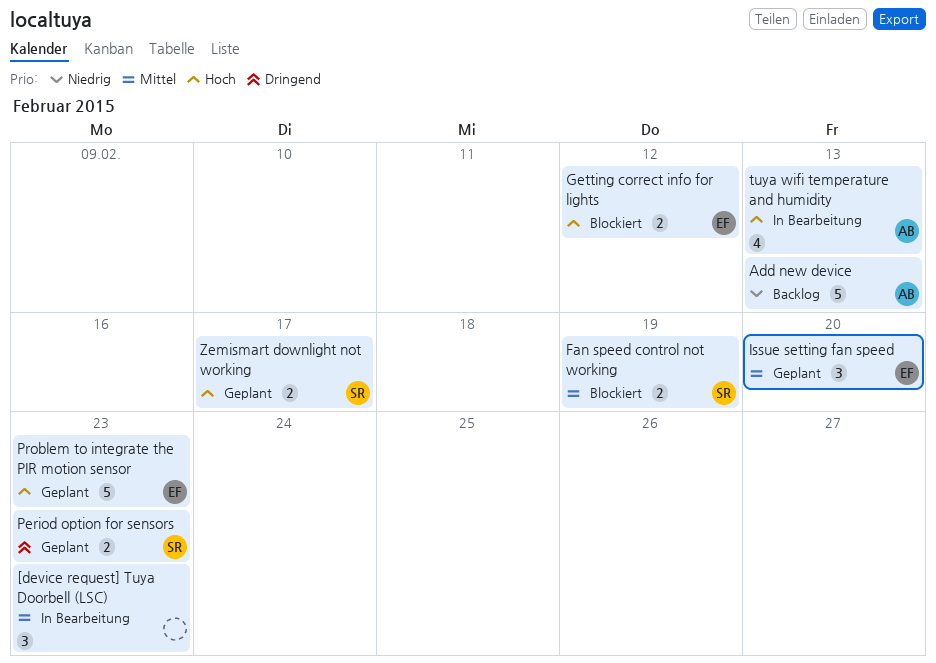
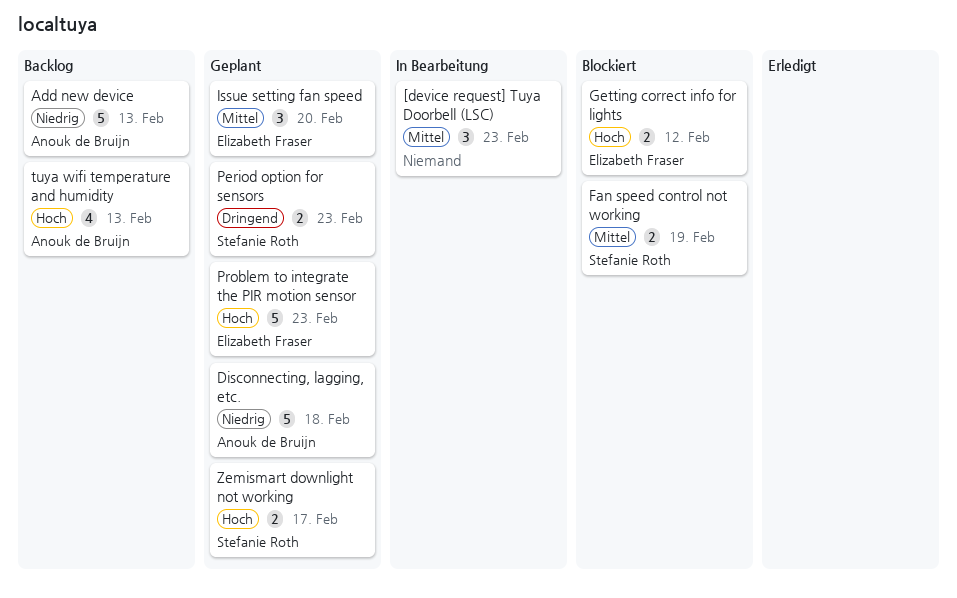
Disconnecting, lagging, etc.: none -> present
tuya wifi temperature and humidity, status: In Bearbeitung -> Backlog

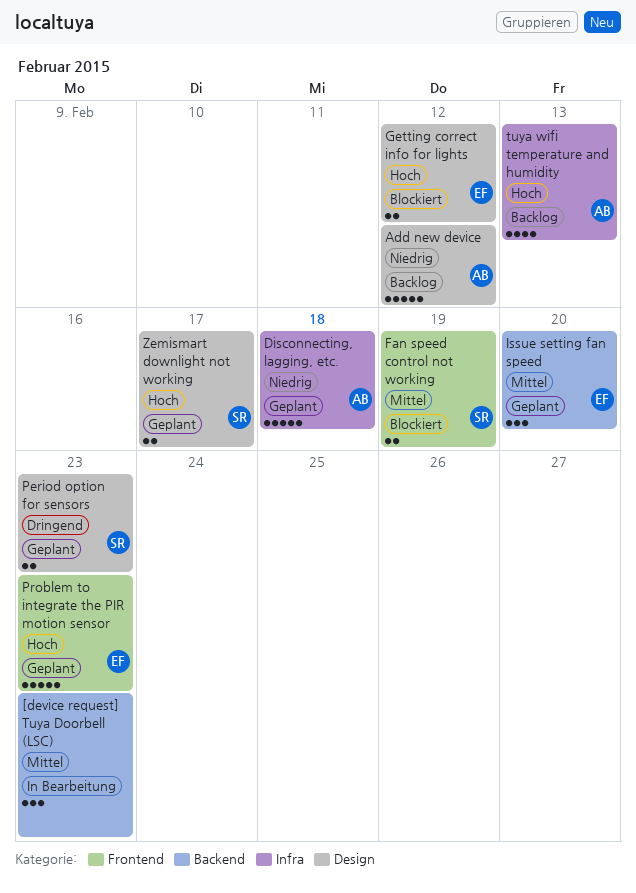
Add new device, due: Feb 13 -> Feb 12

